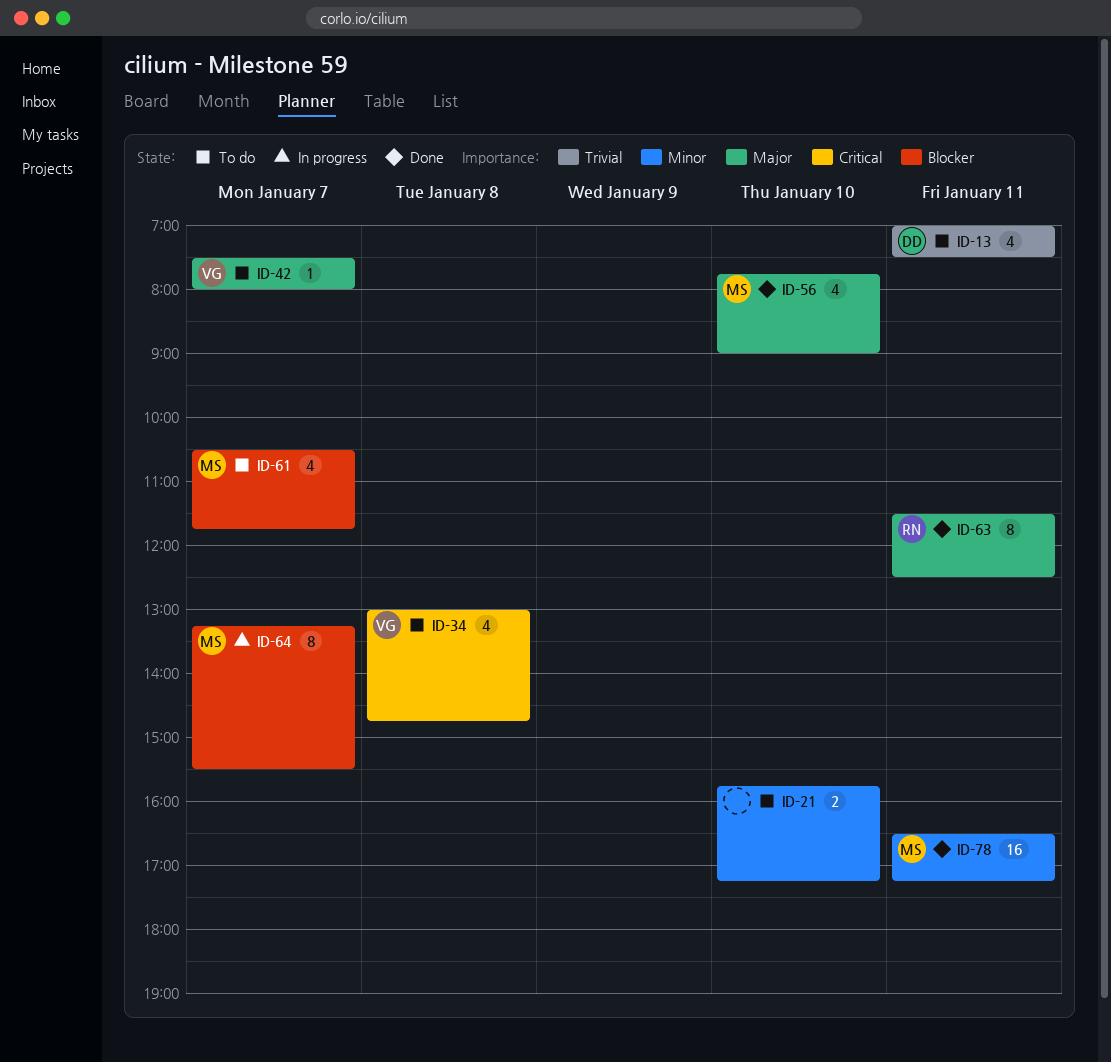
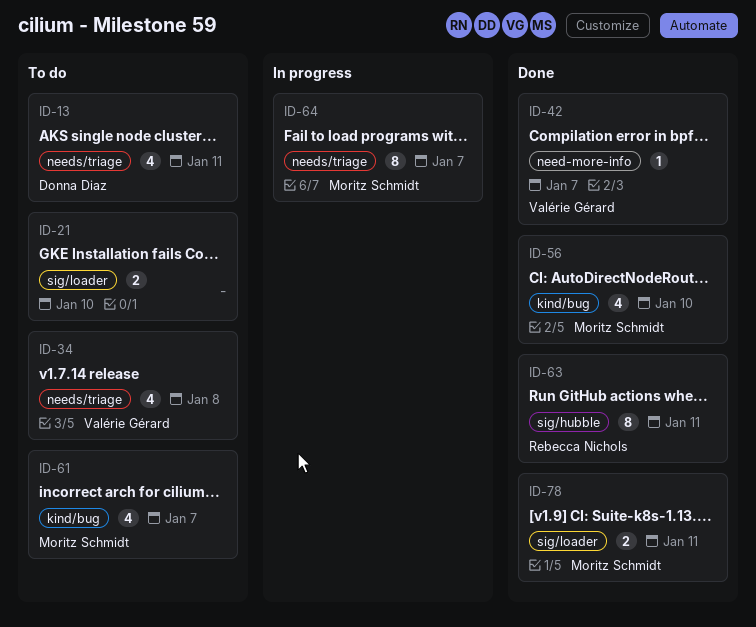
ID-42, status: To do -> Done
ID-78, estimate: 16 -> 2

